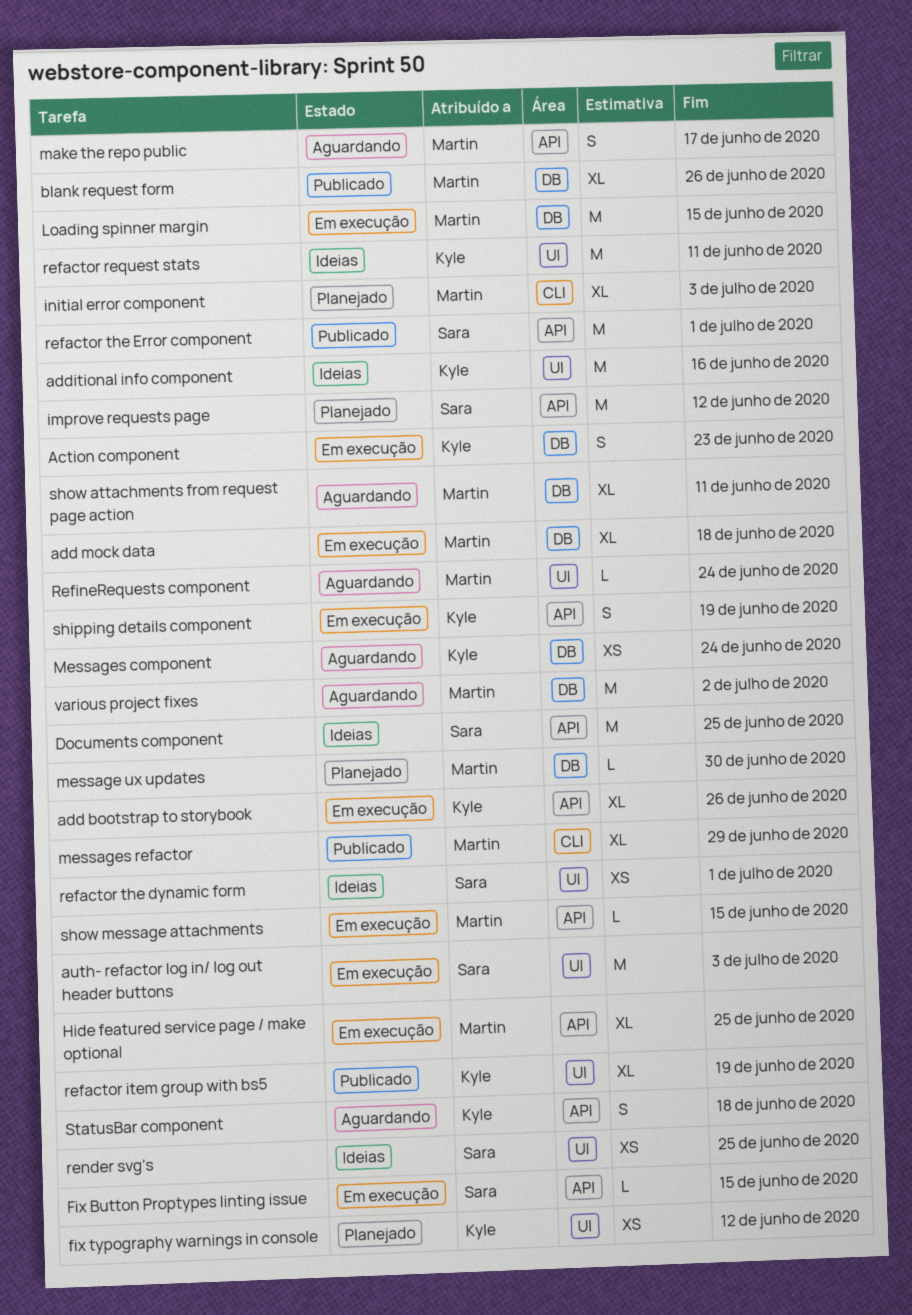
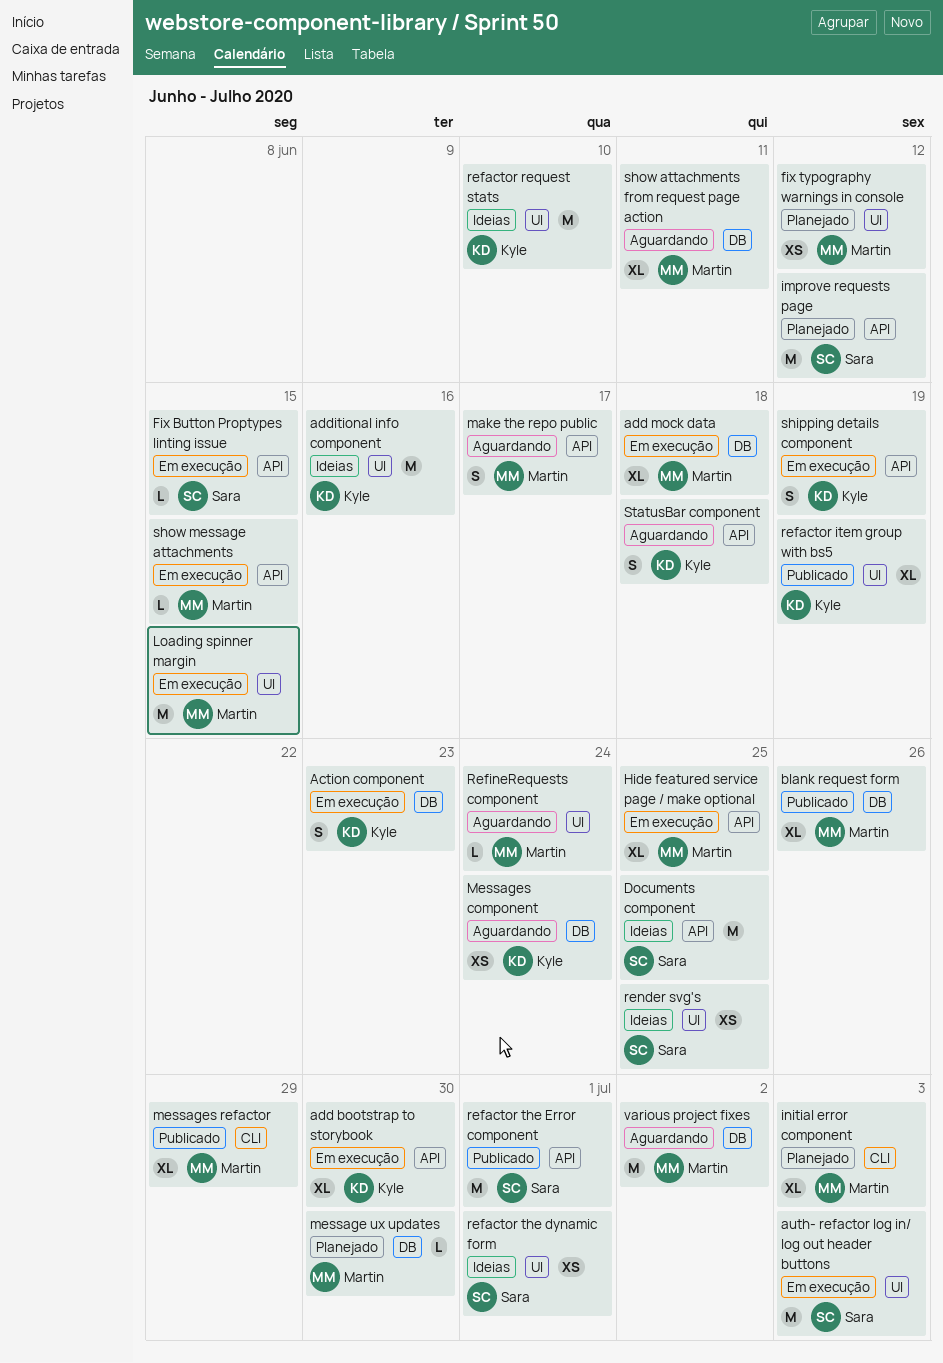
add bootstrap to storybook, due: Jun 26 -> Jun 30
fix typography warnings in console, owner: Kyle -> Martin
Loading spinner margin, label: DB -> UI
refactor request stats, due: Jun 11 -> Jun 10

